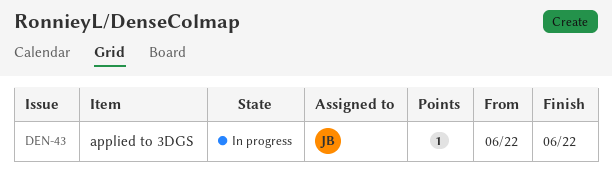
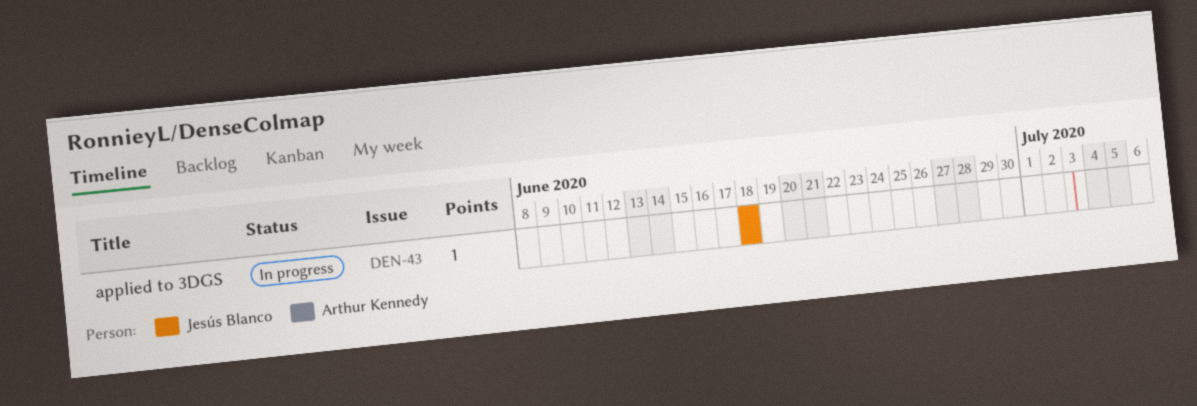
DEN-43, start: Jun 22 -> Jun 18
DEN-43, due: Jun 22 -> Jun 18

